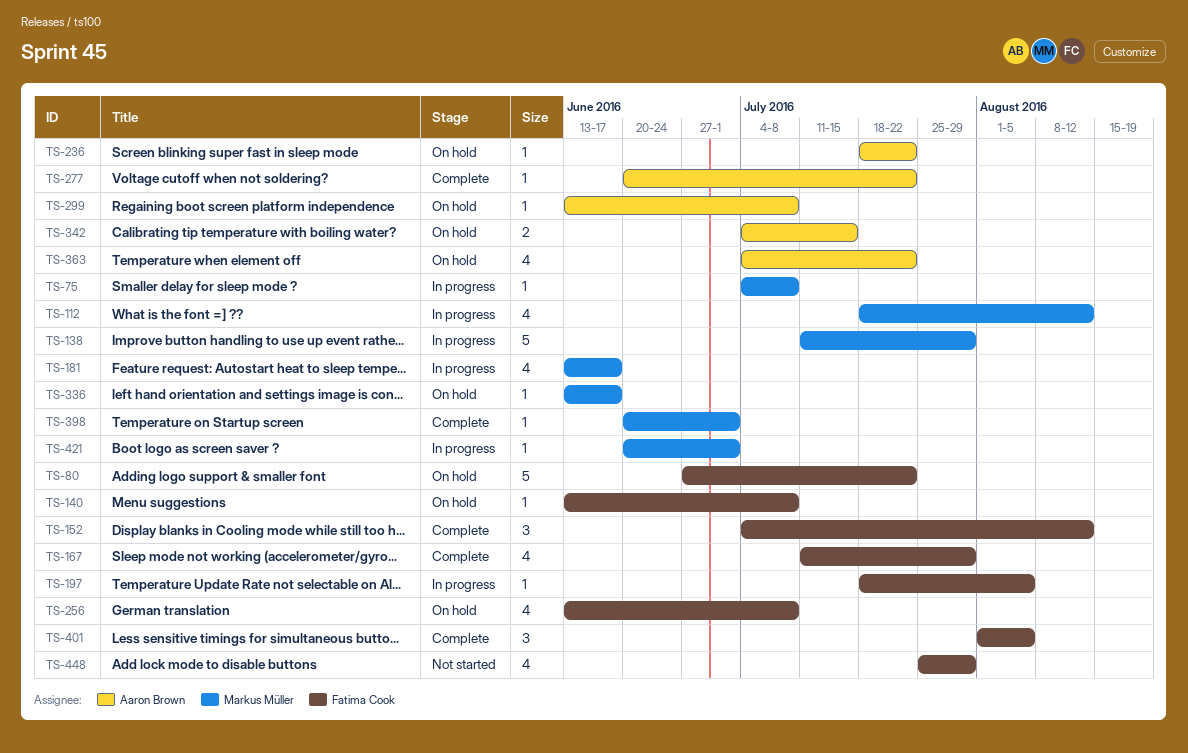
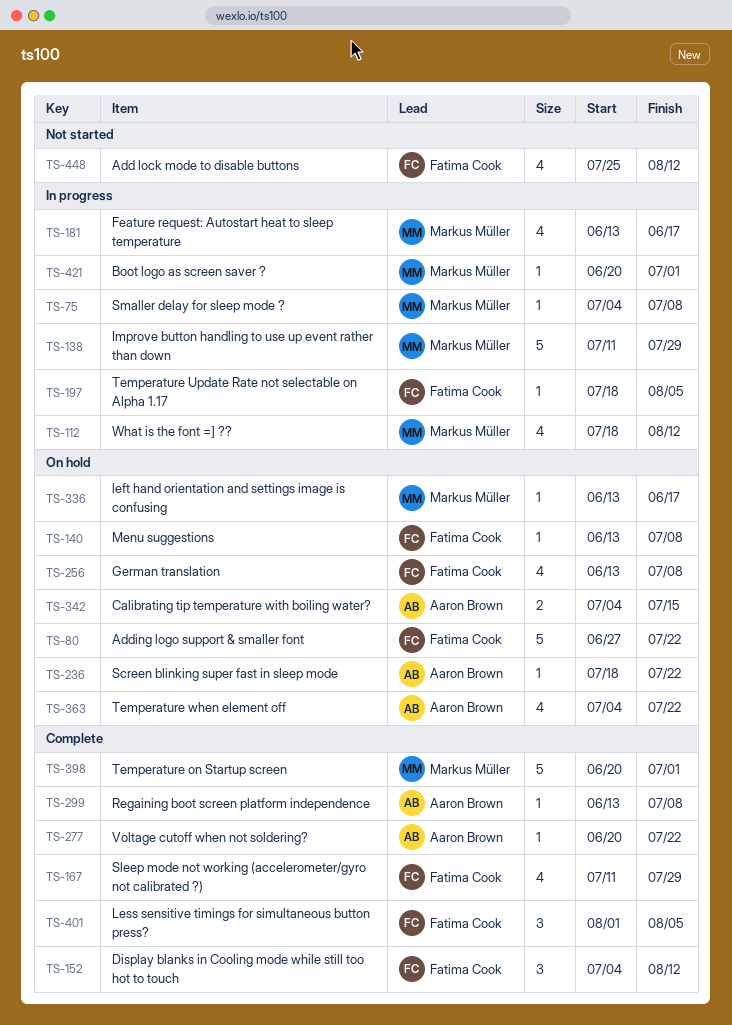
TS-299, status: On hold -> Complete
TS-398, estimate: 1 -> 5
TS-448, due: Jul 29 -> Aug 12

